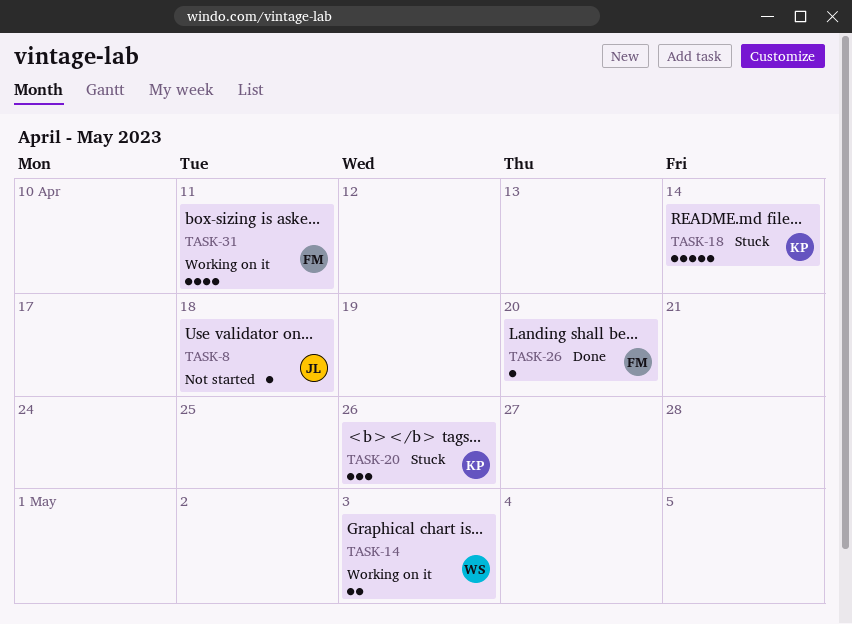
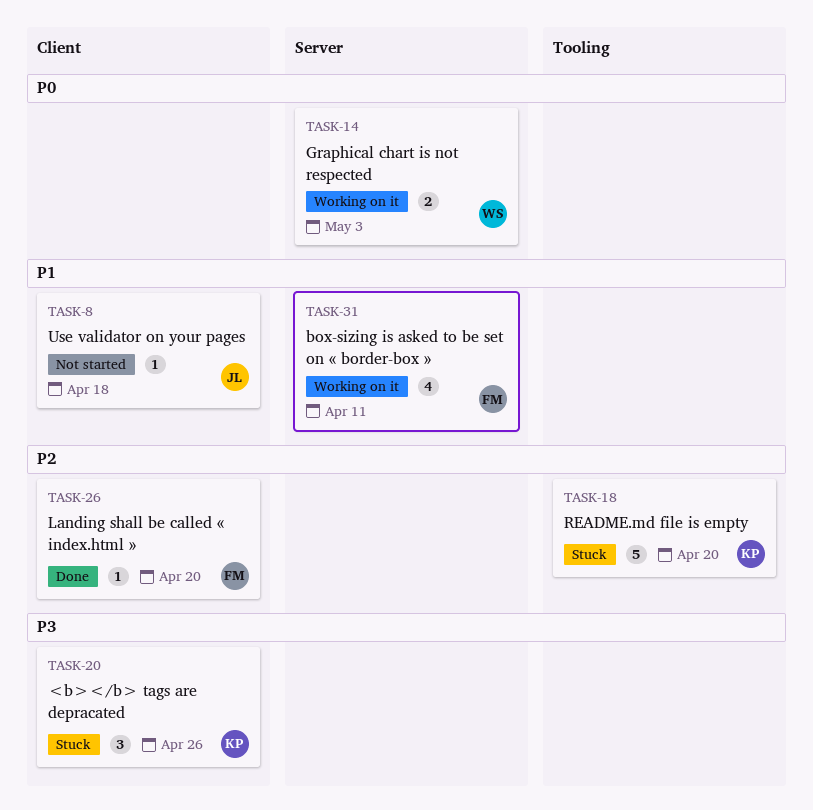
TASK-18, due: Apr 14 -> Apr 20

